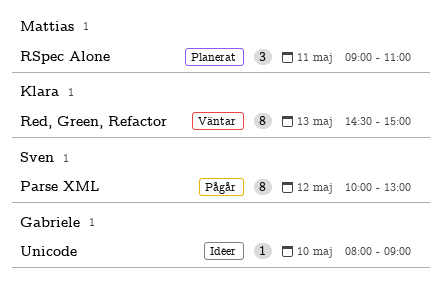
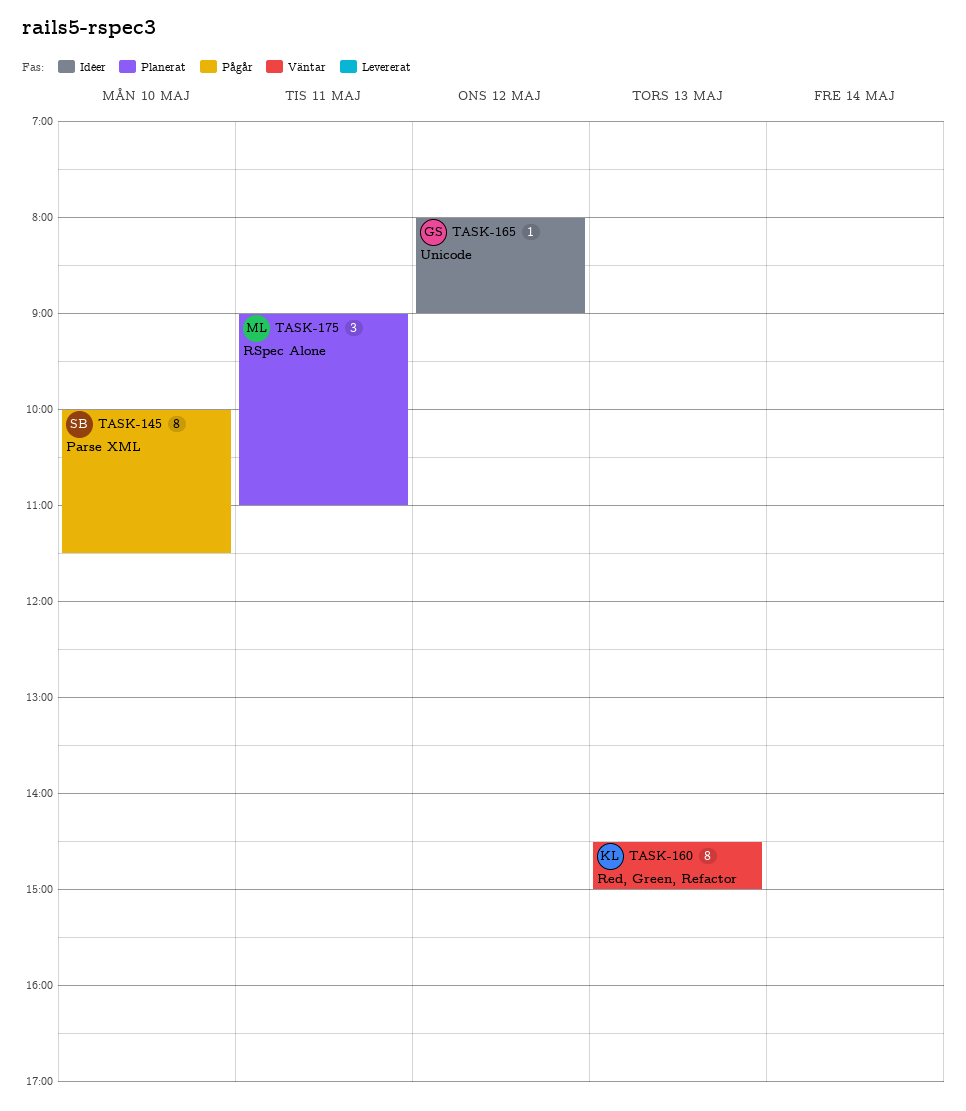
Parse XML, day: May 12 -> May 10
Parse XML, ends: 13:00 -> 11:30
Unicode, day: May 10 -> May 12

